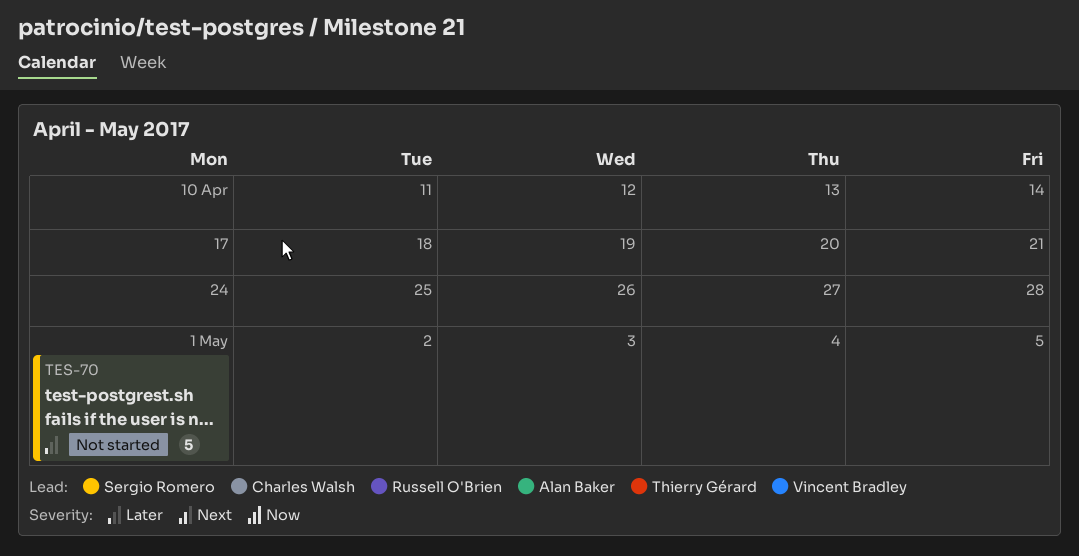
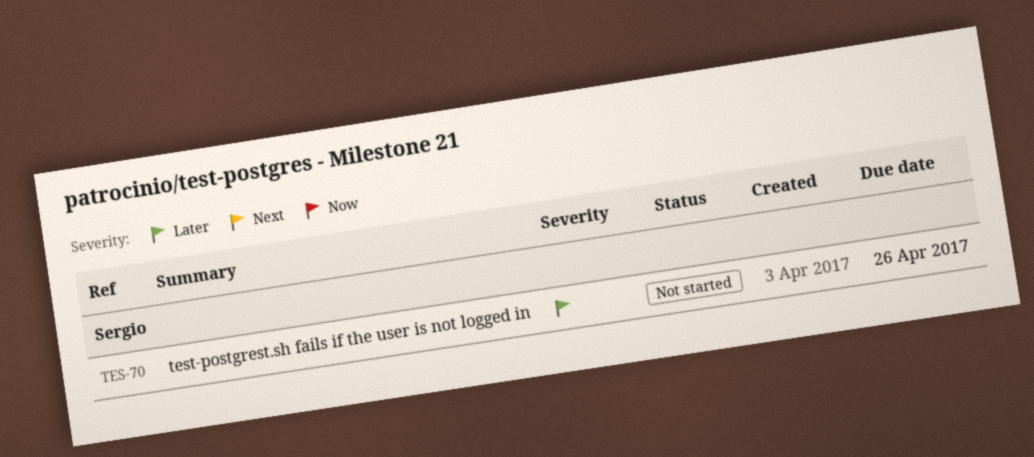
TES-70, due: May 1 -> Apr 26

